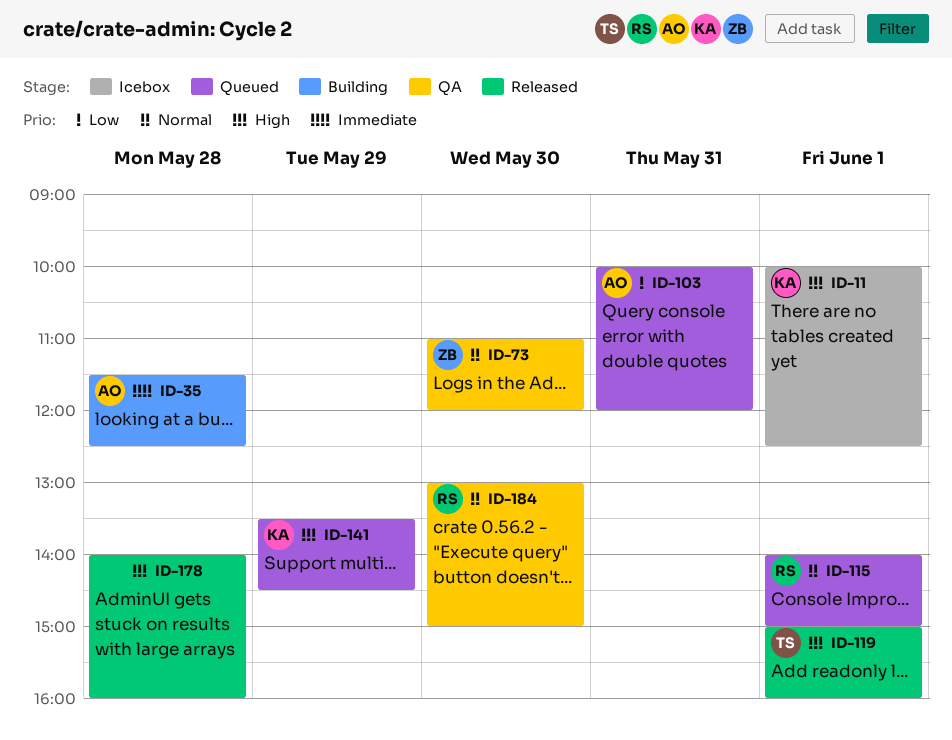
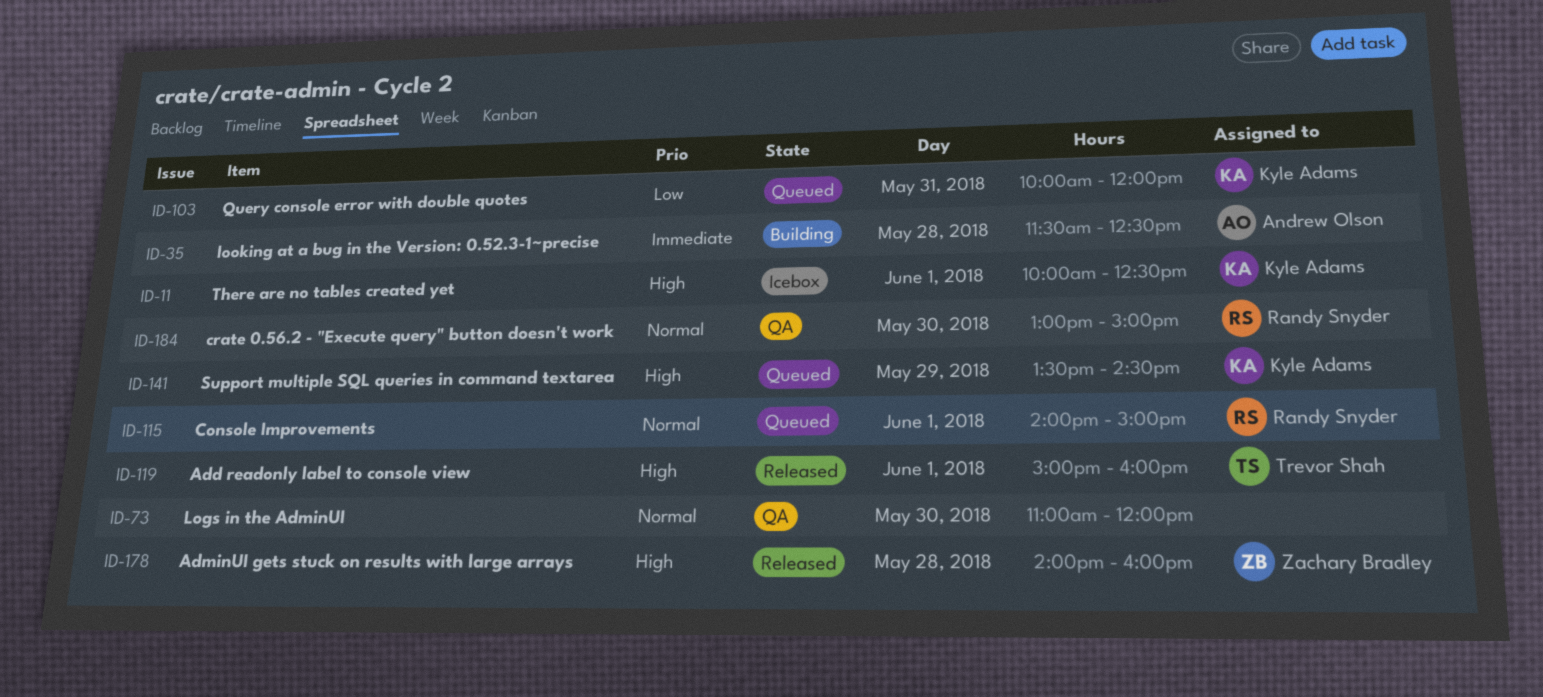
ID-73, owner: Zachary Bradley -> none
ID-103, owner: Andrew Olson -> Kyle Adams
ID-178, owner: none -> Zachary Bradley

